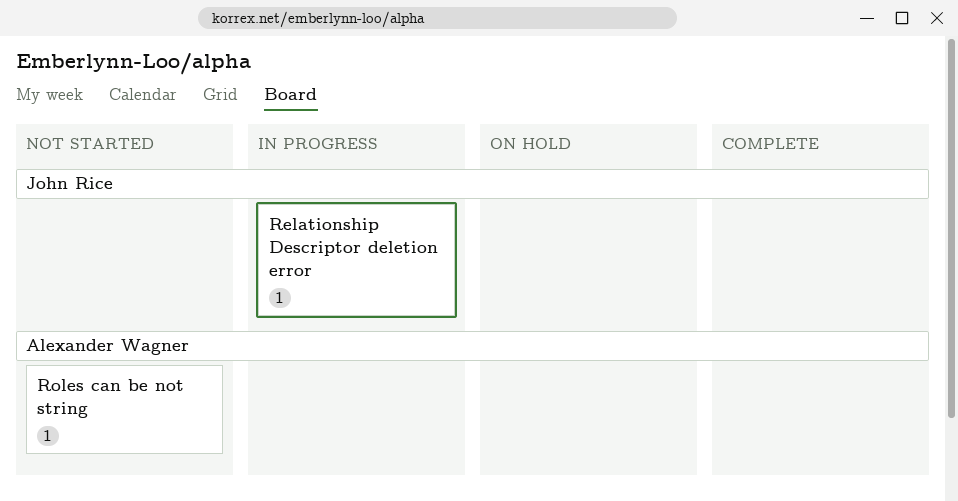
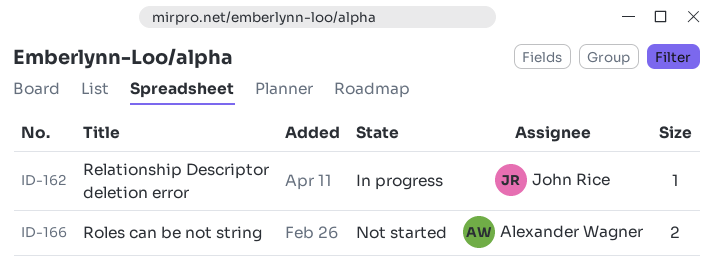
Roles can be not string, estimate: 1 -> 2

